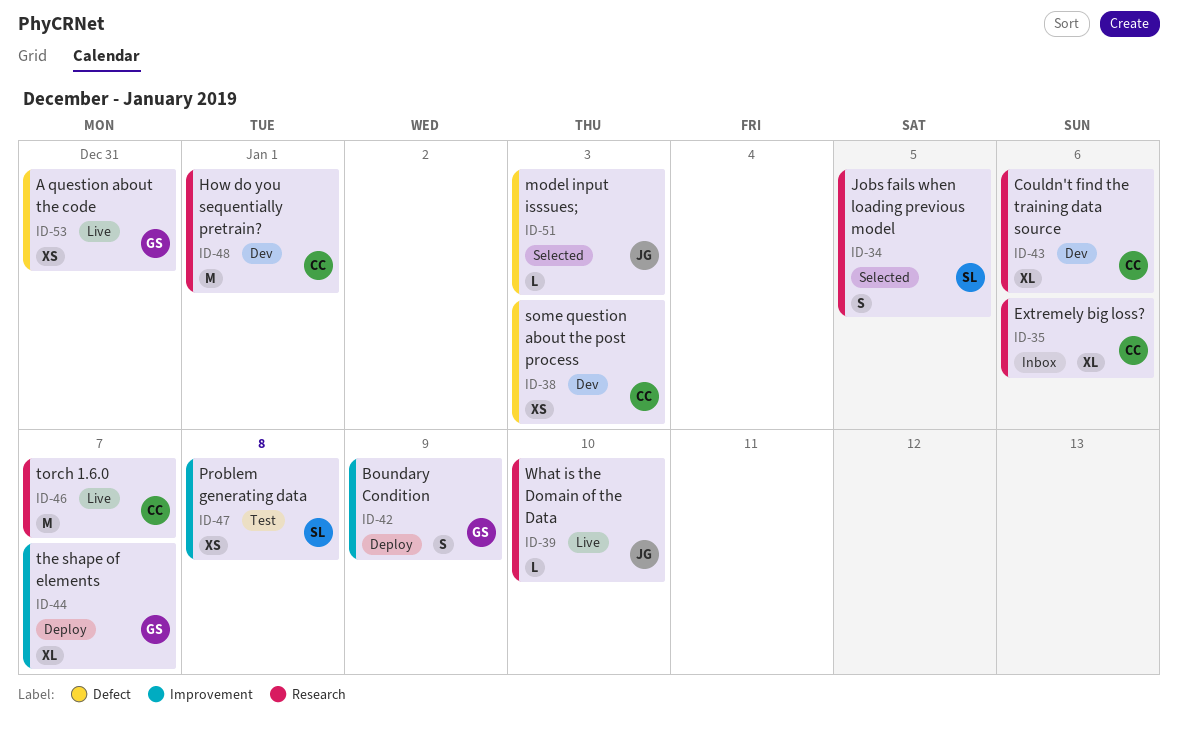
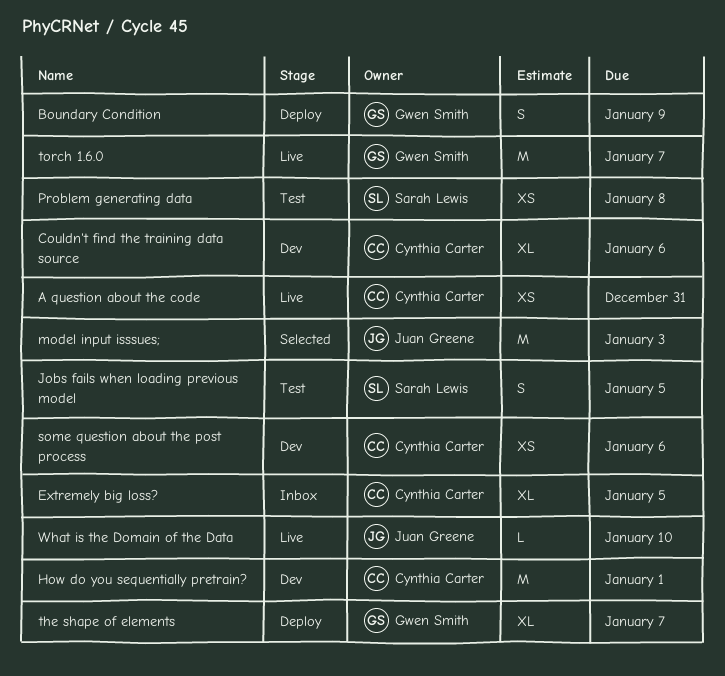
A question about the code, owner: Gwen Smith -> Cynthia Carter
Extremely big loss?, due: Jan 6 -> Jan 5
Jobs fails when loading previous model, status: Selected -> Test
model input isssues;, estimate: L -> M
some question about the post process, due: Jan 3 -> Jan 6
torch 1.6.0, owner: Cynthia Carter -> Gwen Smith

